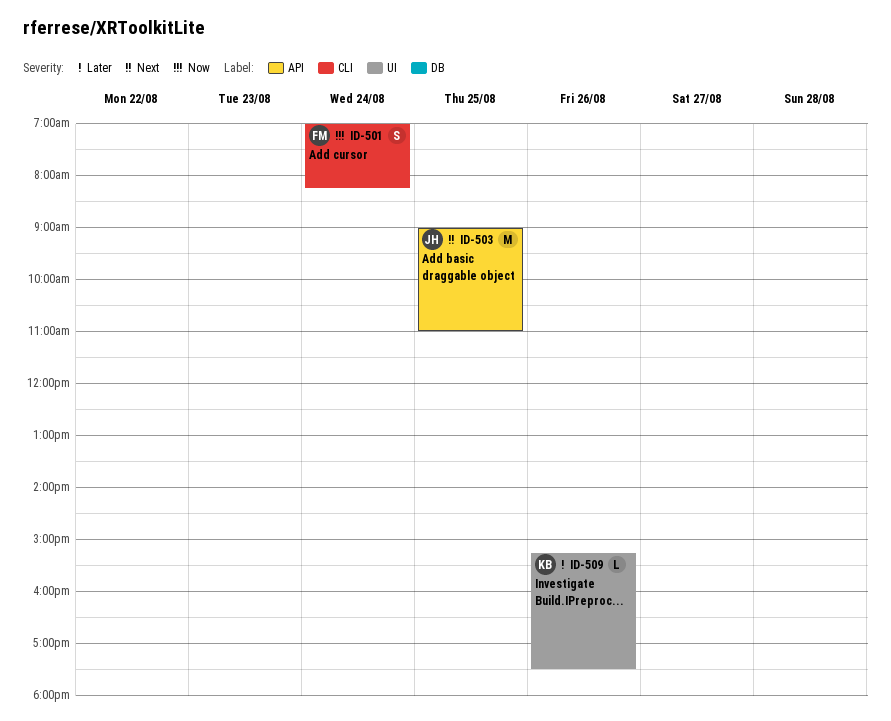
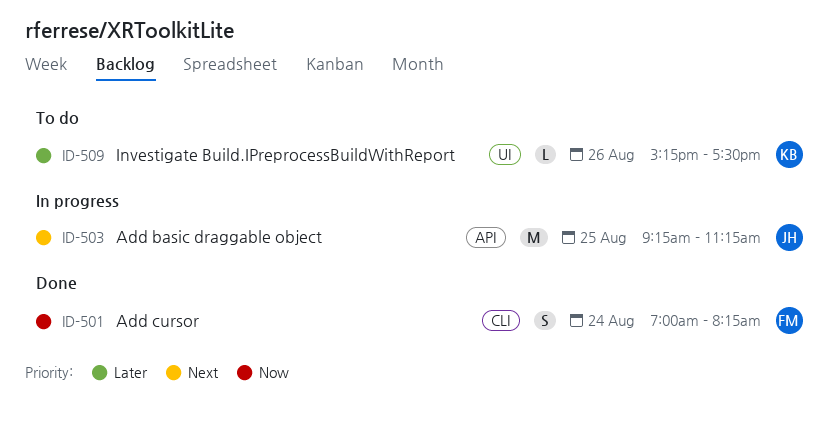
ID-503, begins: 09:00 -> 09:15
ID-503, ends: 11:00 -> 11:15

